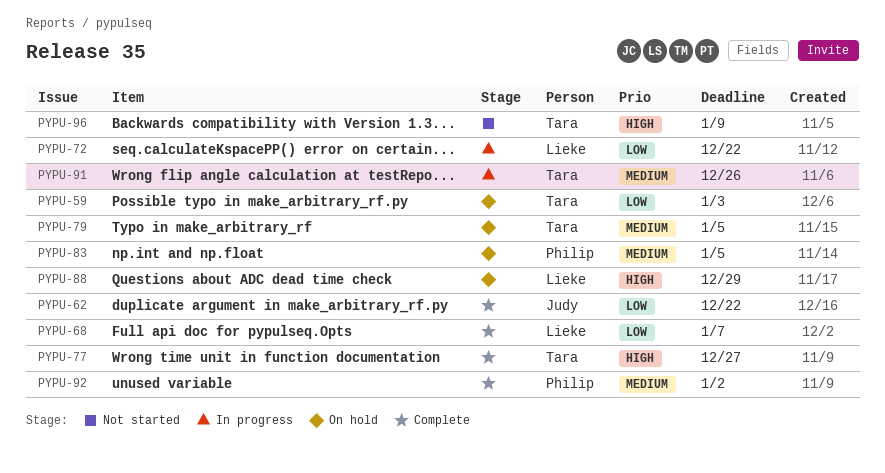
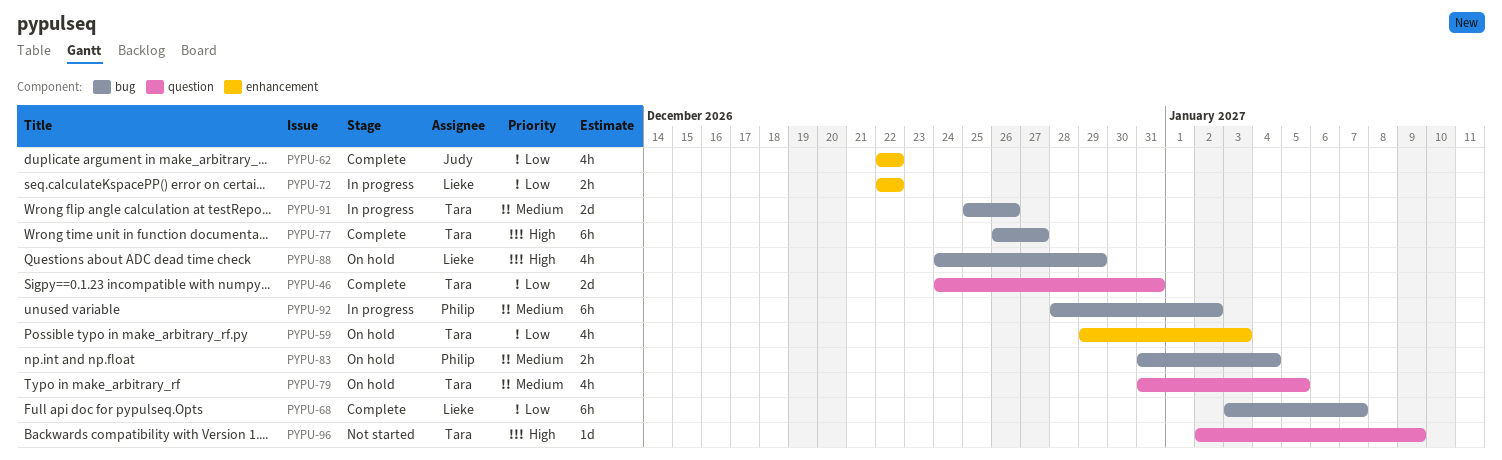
PYPU-46: none -> present
PYPU-83, due: Jan 5 -> Jan 4
PYPU-92, status: Complete -> In progress

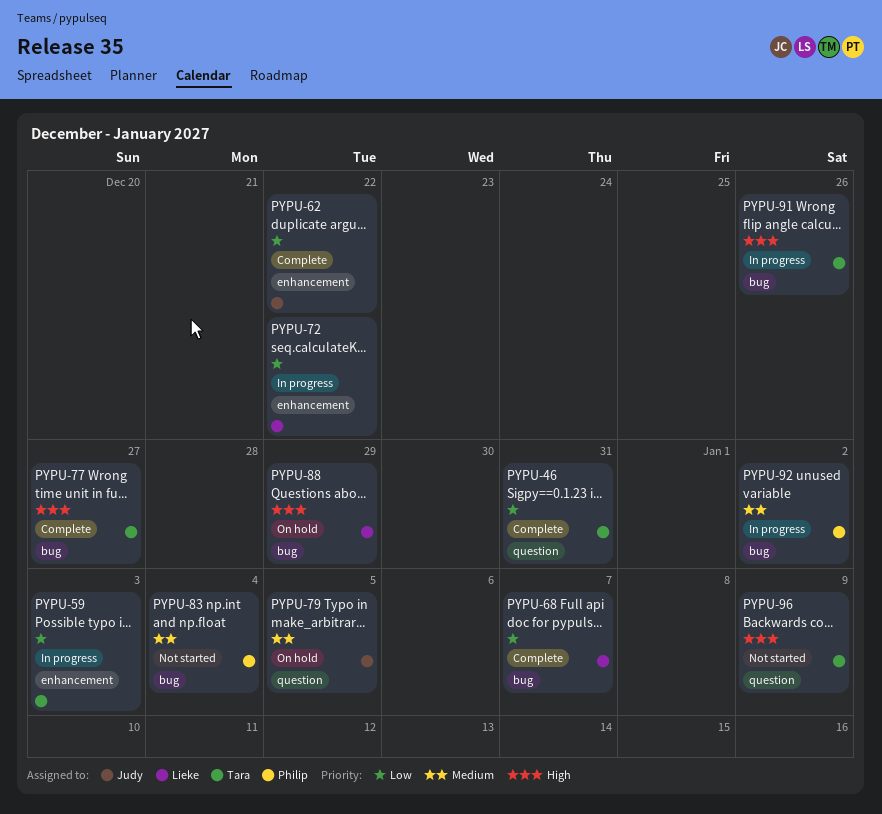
PYPU-59, status: On hold -> In progress
PYPU-79, owner: Tara -> Judy
PYPU-83, status: On hold -> Not started
PYPU-91, priority: Medium -> High

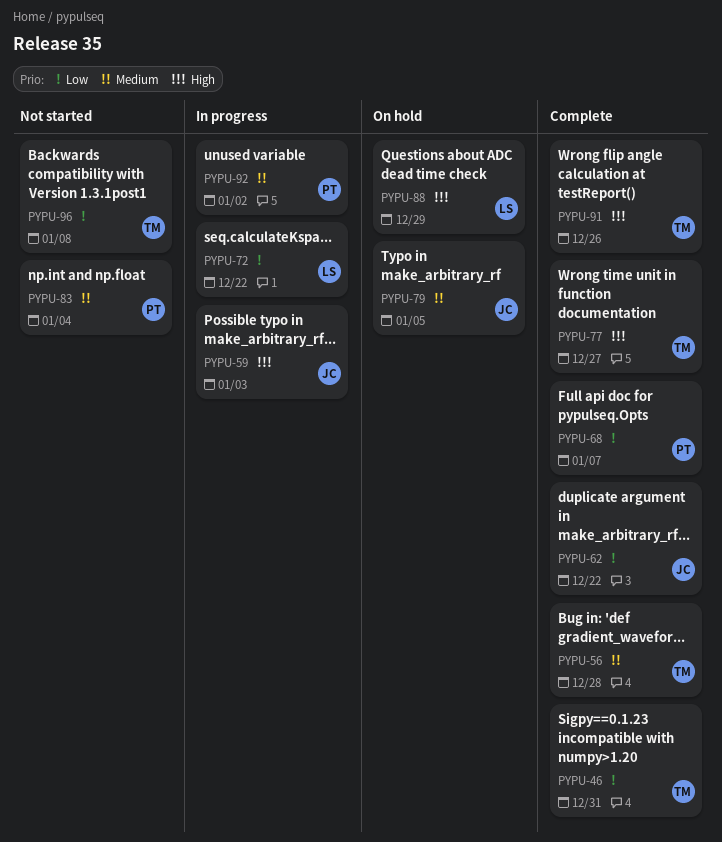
PYPU-56: none -> present
PYPU-59, owner: Tara -> Judy
PYPU-59, priority: Low -> High
PYPU-68, owner: Lieke -> Philip
PYPU-91, status: In progress -> Complete
PYPU-96, priority: High -> Low
PYPU-96, due: Jan 9 -> Jan 8

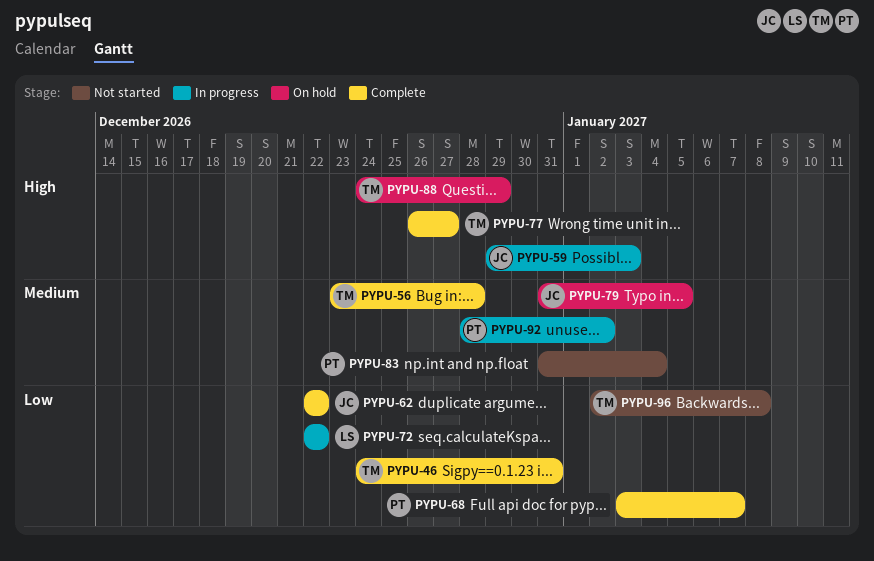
PYPU-88, owner: LS -> TM
PYPU-91: present -> none

